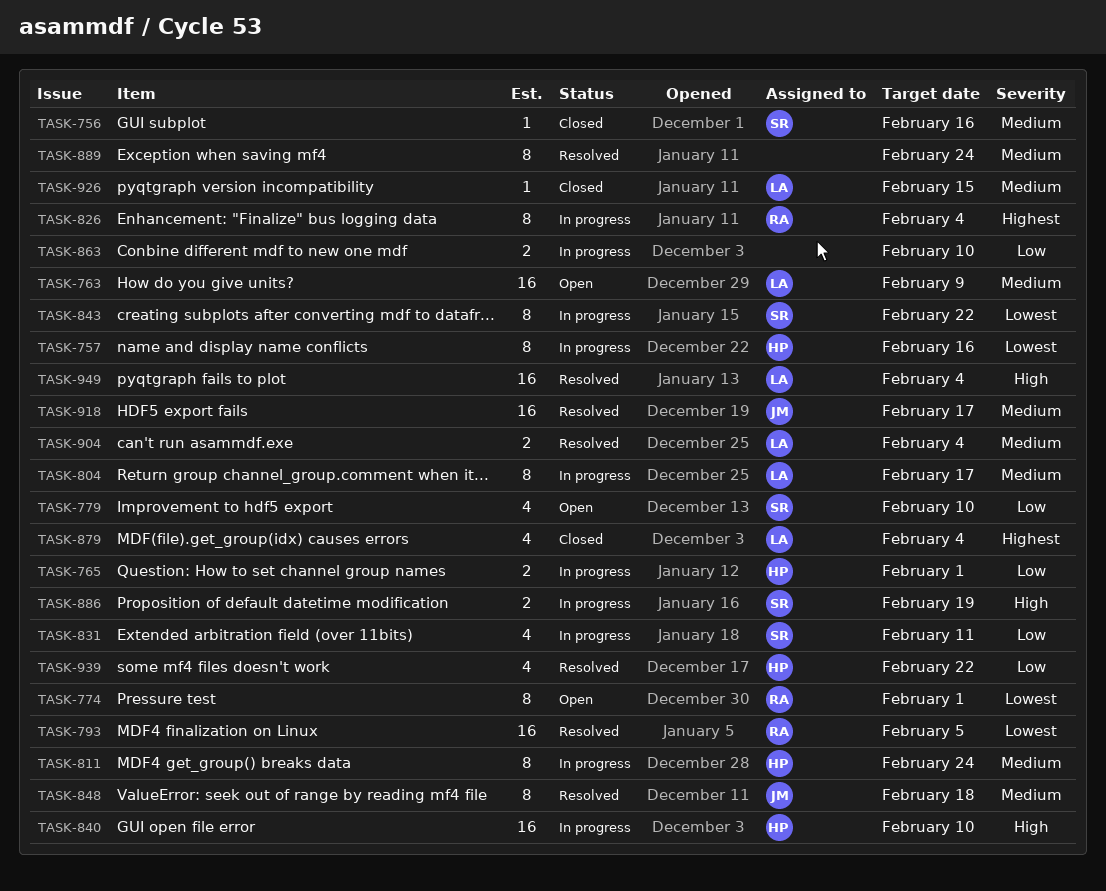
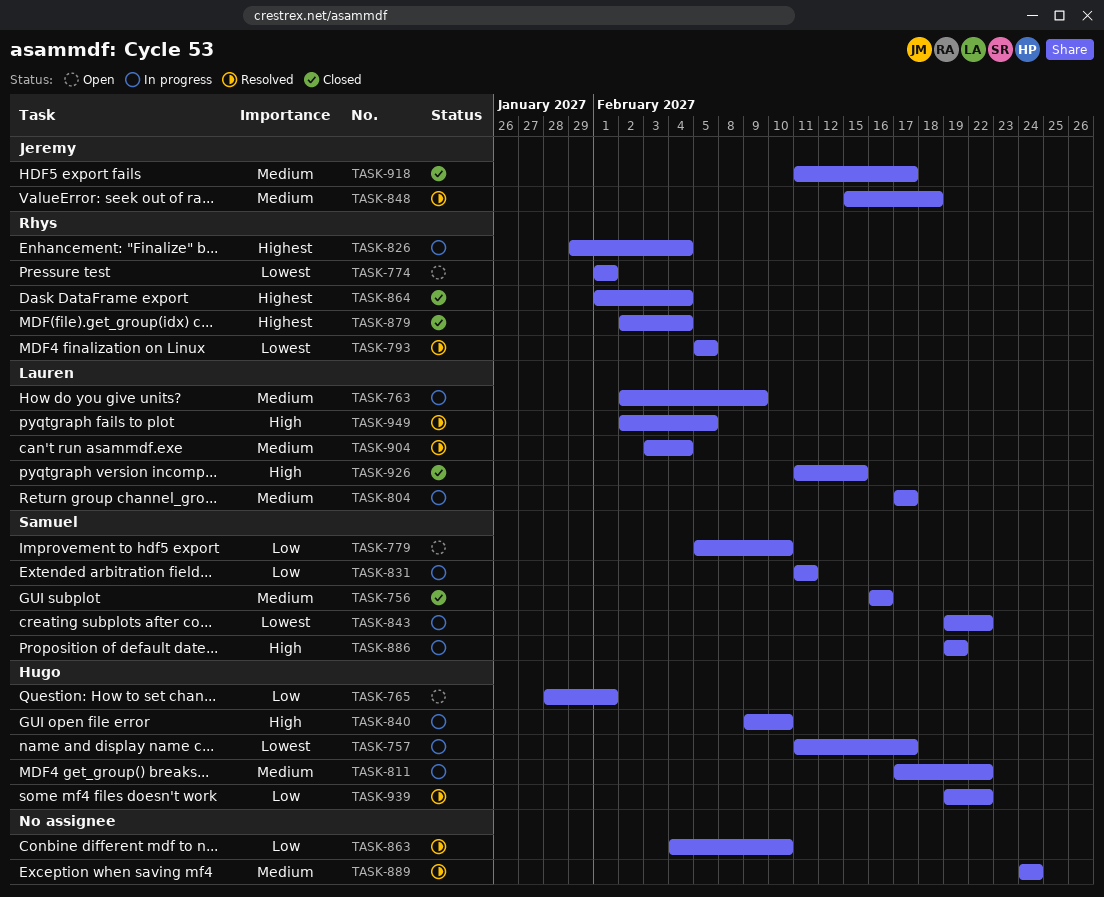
TASK-757, due: Feb 16 -> Feb 17
TASK-763, status: Open -> In progress
TASK-765, status: In progress -> Open
TASK-811, due: Feb 24 -> Feb 22
TASK-863, status: In progress -> Resolved
TASK-864: none -> present
TASK-879, owner: Lauren -> Rhys
TASK-918, status: Resolved -> Closed
TASK-926, priority: Medium -> High
TASK-949, due: Feb 4 -> Feb 5

